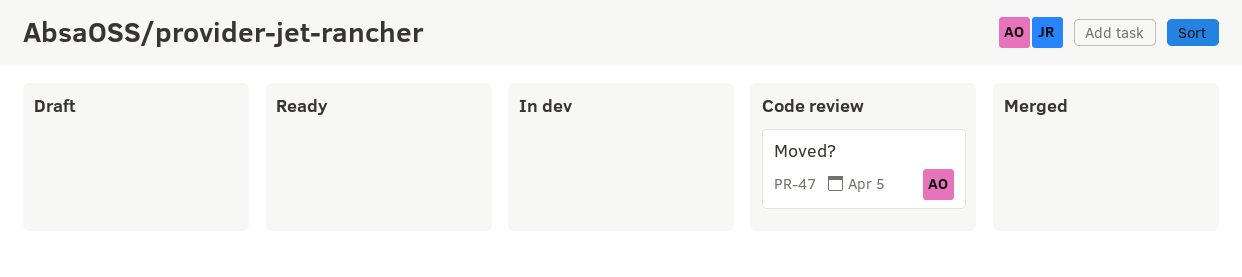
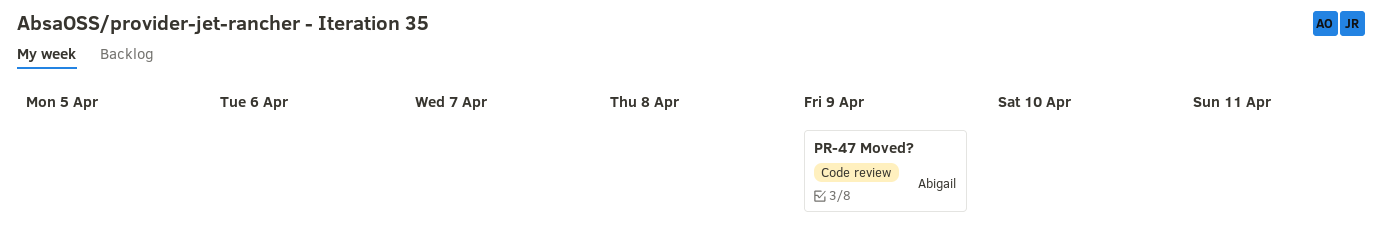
PR-47, due: Apr 5 -> Apr 9

